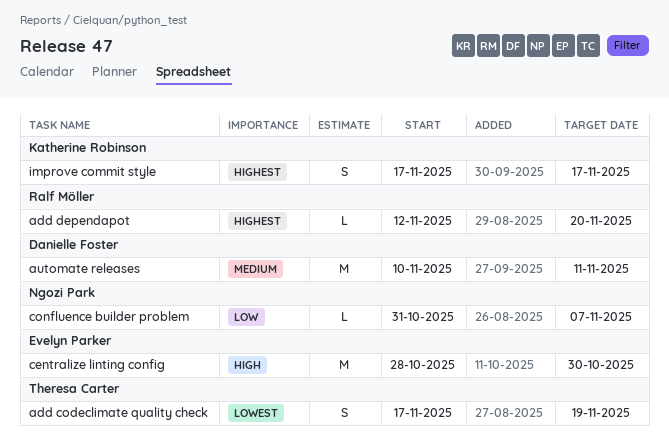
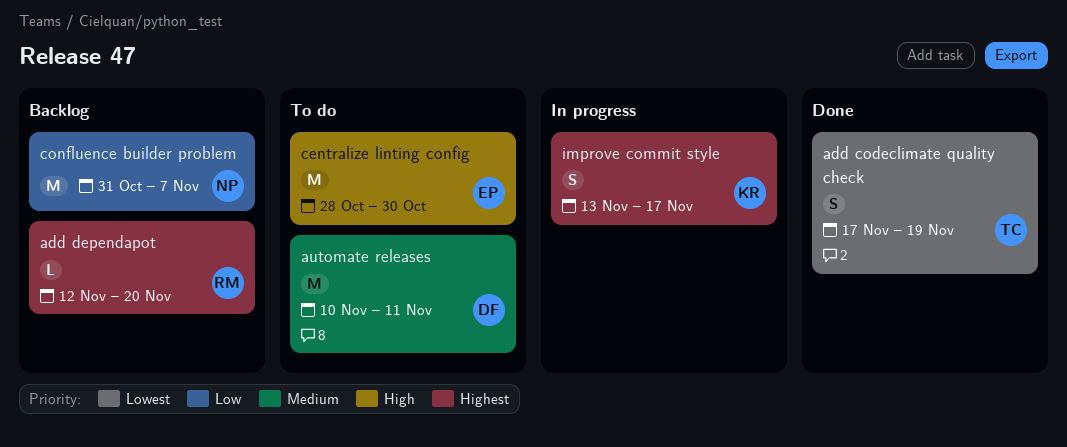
confluence builder problem, estimate: L -> M
improve commit style, start: Nov 17 -> Nov 13

